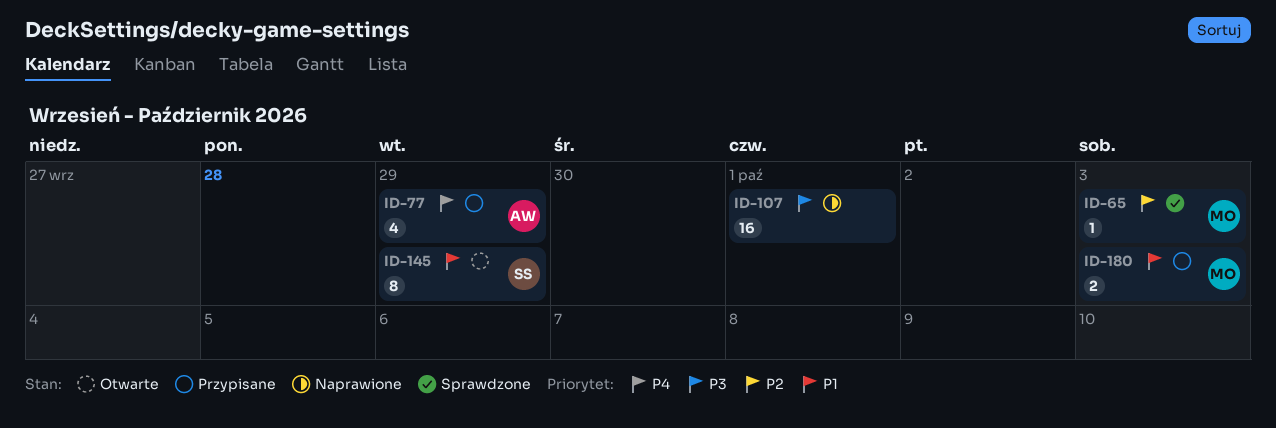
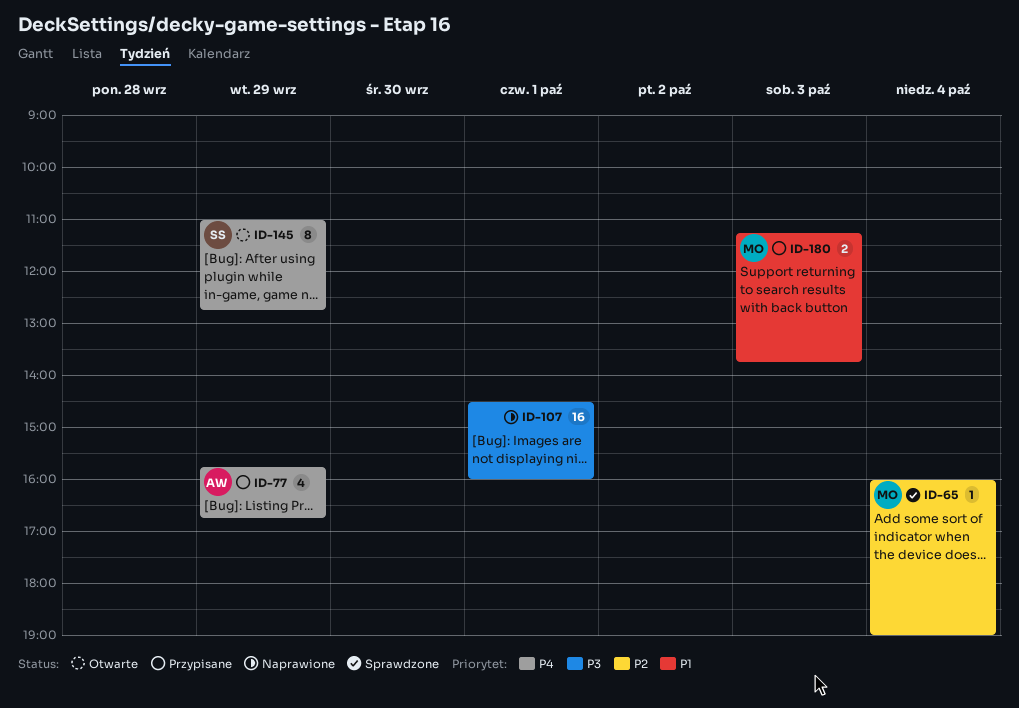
ID-65, day: Oct 3 -> Oct 4
ID-145, priority: P1 -> P4

